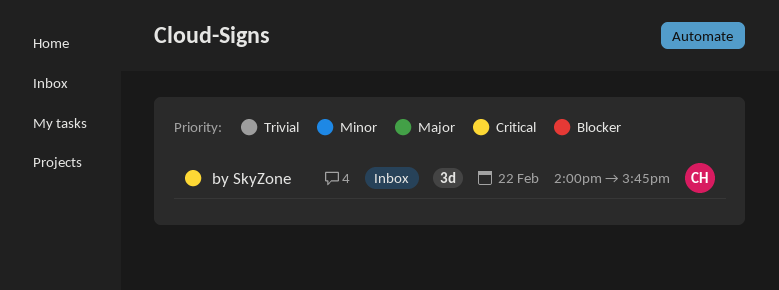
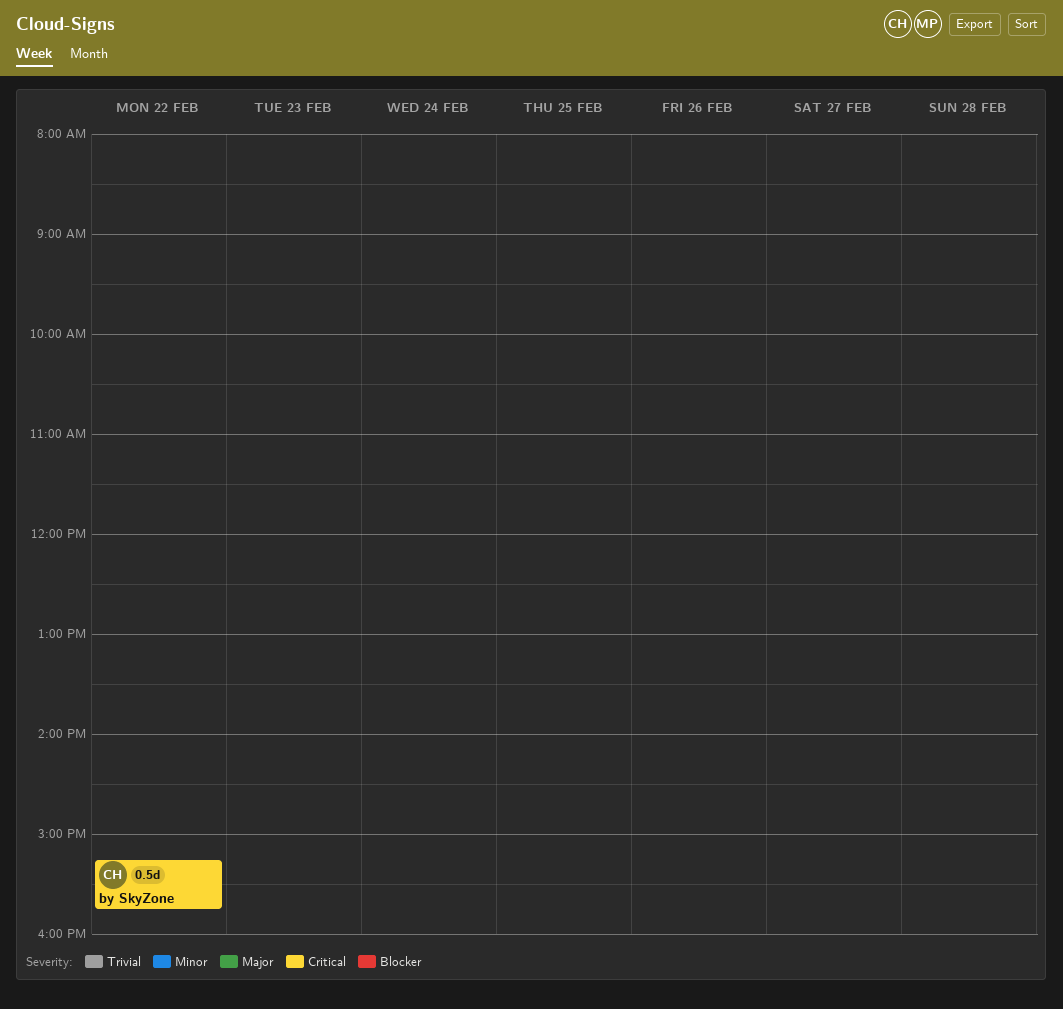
by SkyZone, estimate: 3d -> 0.5d
by SkyZone, begins: 14:00 -> 15:15

